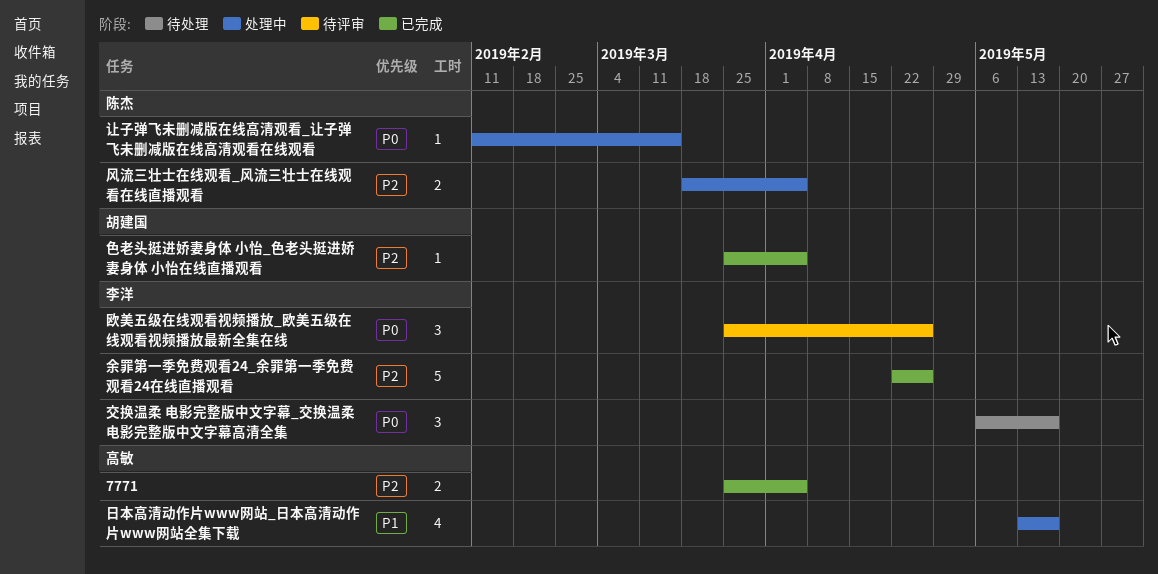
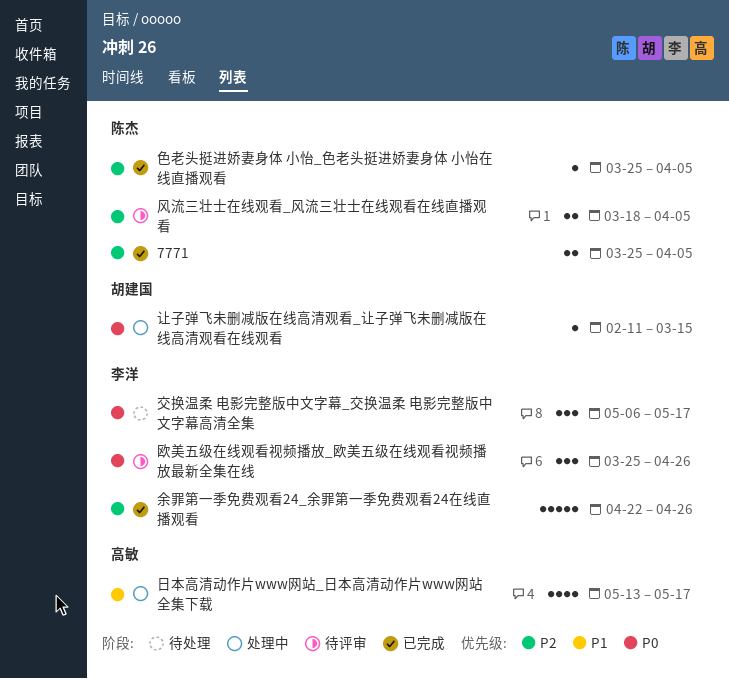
7771, owner: 高敏 -> 陈杰
色老头挺进娇妻身体 小怡_色老头挺进娇妻身体 小怡在线直播观看, owner: 胡建国 -> 陈杰
让子弹飞未删减版在线高清观看_让子弹飞未删减版在线高清观看在线观看, owner: 陈杰 -> 胡建国
风流三壮士在线观看_风流三壮士在线观看在线直播观看, status: 处理中 -> 待评审

